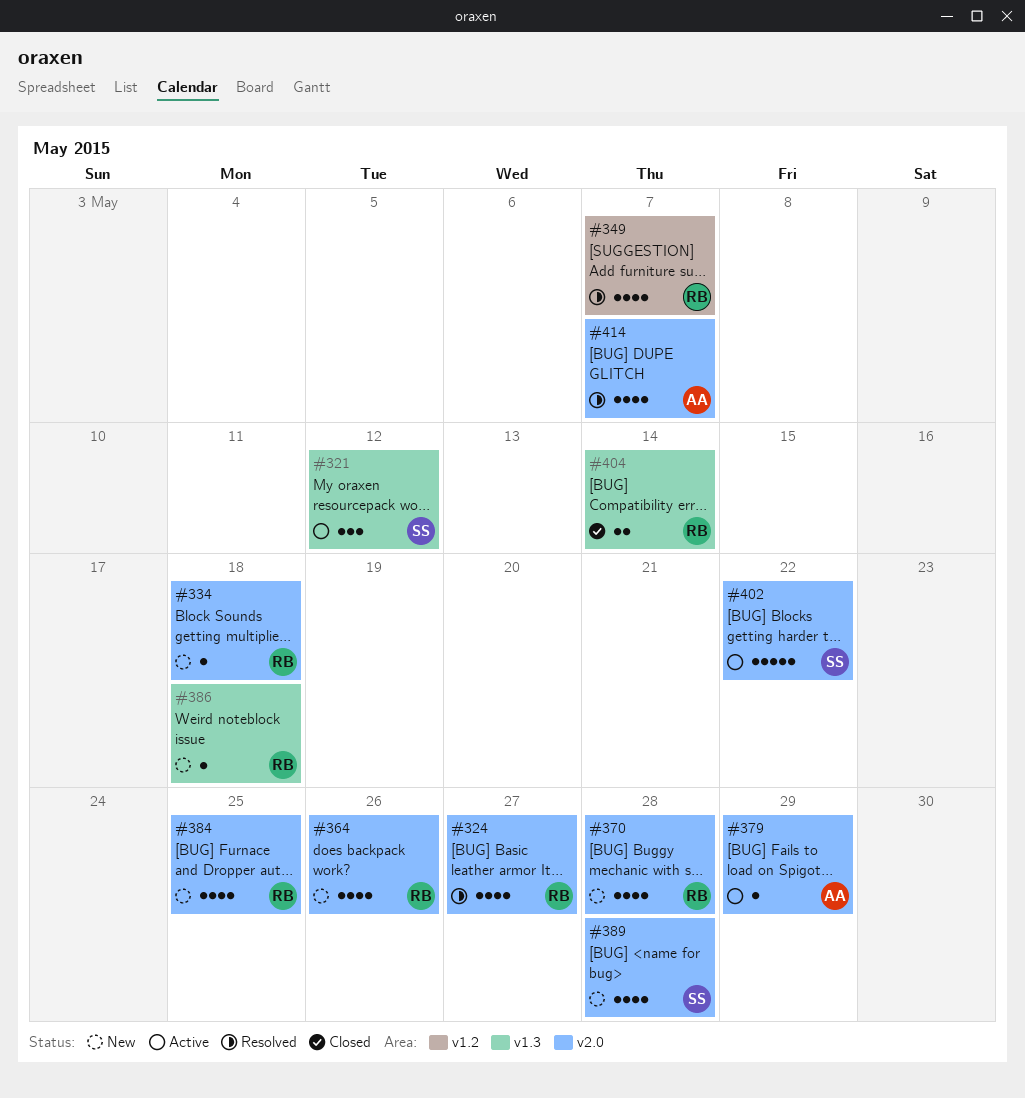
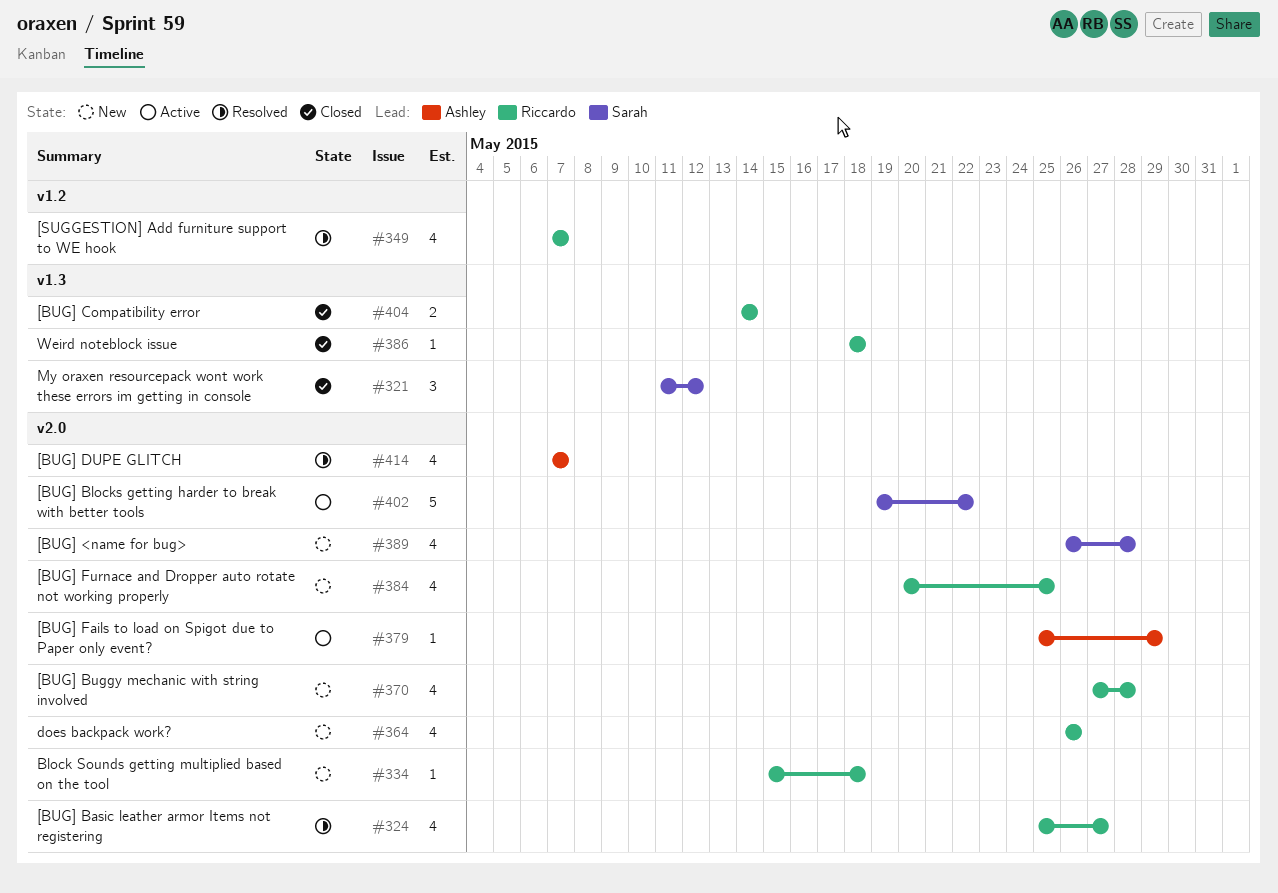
#321, status: Active -> Closed
#386, status: New -> Closed

